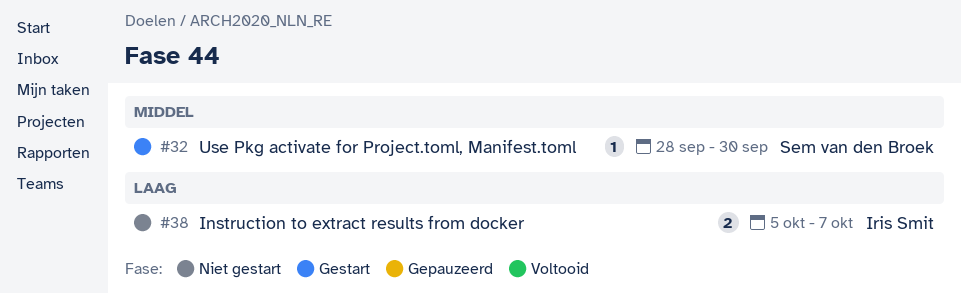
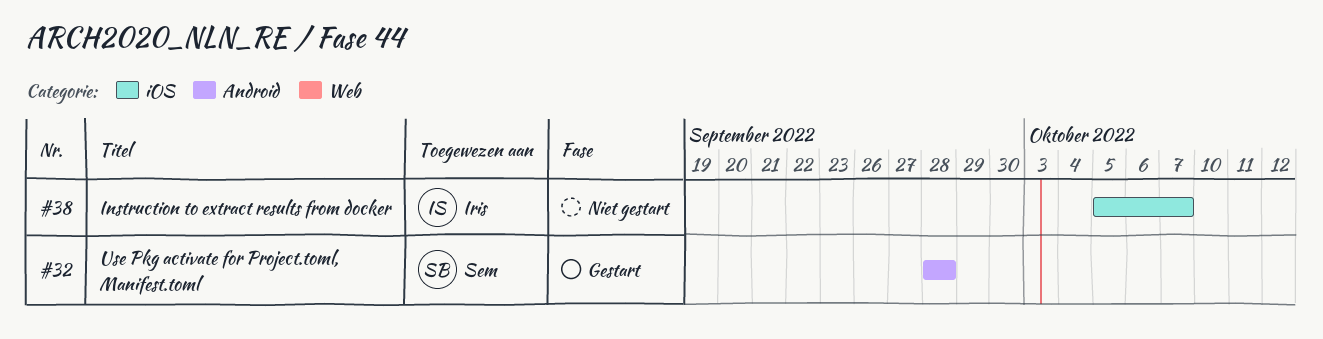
#32, due: Sep 30 -> Sep 28

